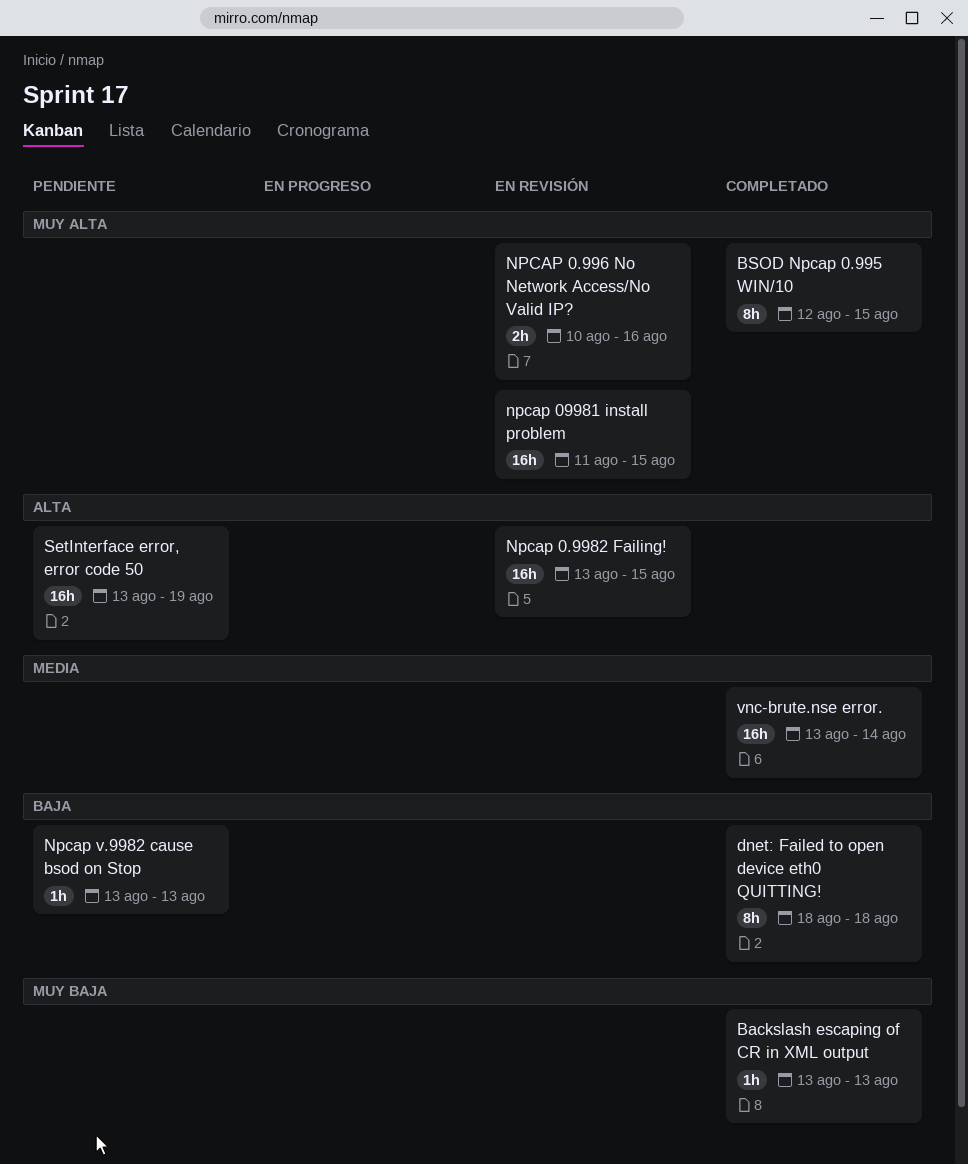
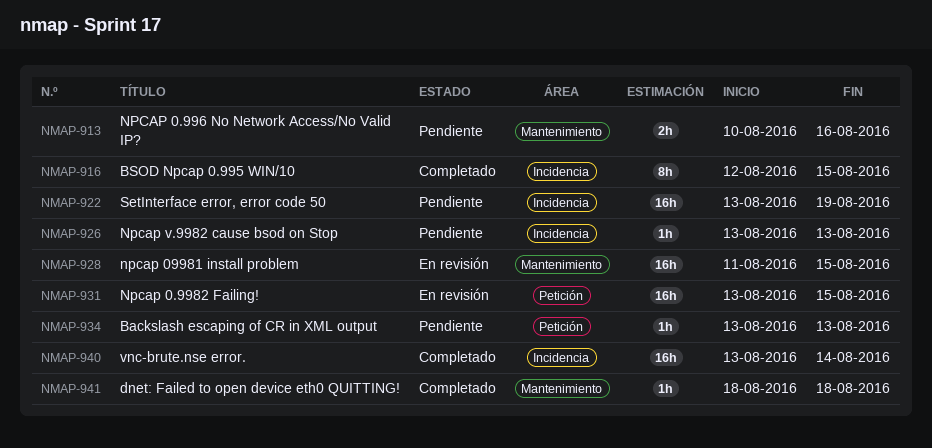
Backslash escaping of CR in XML output, status: Completado -> Pendiente
dnet: Failed to open device eth0 QUITTING!, estimate: 8h -> 1h
NPCAP 0.996 No Network Access/No Valid IP?, status: En revisión -> Pendiente

